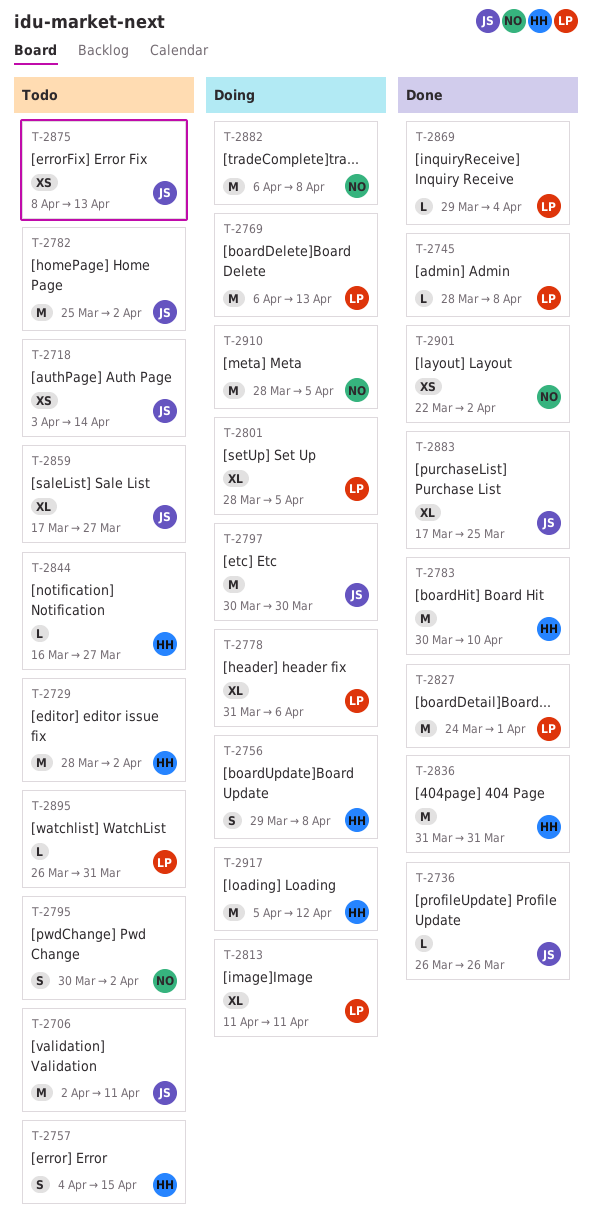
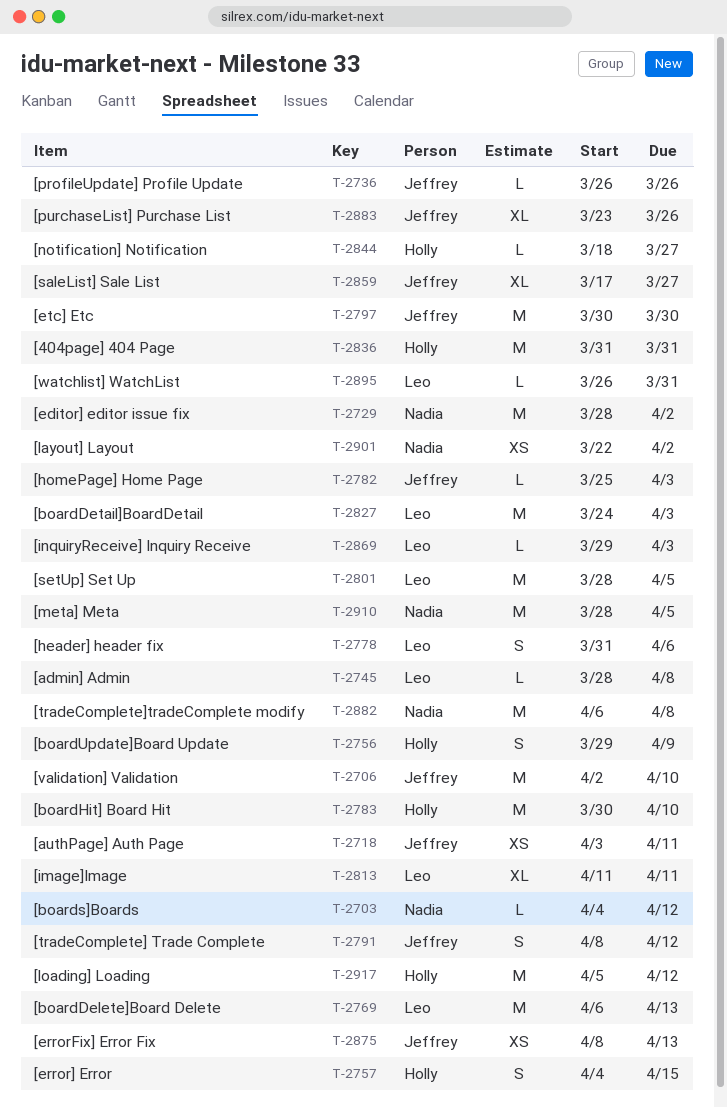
T-2703: none -> present
T-2706, due: Apr 11 -> Apr 10
T-2718, due: Apr 14 -> Apr 11
T-2729, owner: Holly -> Nadia
T-2756, due: Apr 8 -> Apr 9
T-2778, estimate: XL -> S
T-2782, estimate: M -> L
T-2782, due: Apr 2 -> Apr 3
T-2791: none -> present
T-2795: present -> none
T-2801, estimate: XL -> M
T-2827, due: Apr 1 -> Apr 3
T-2844, start: Mar 16 -> Mar 18
T-2869, due: Apr 4 -> Apr 3
T-2883, start: Mar 17 -> Mar 23
T-2883, due: Mar 25 -> Mar 26

